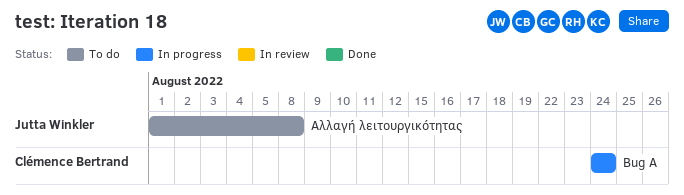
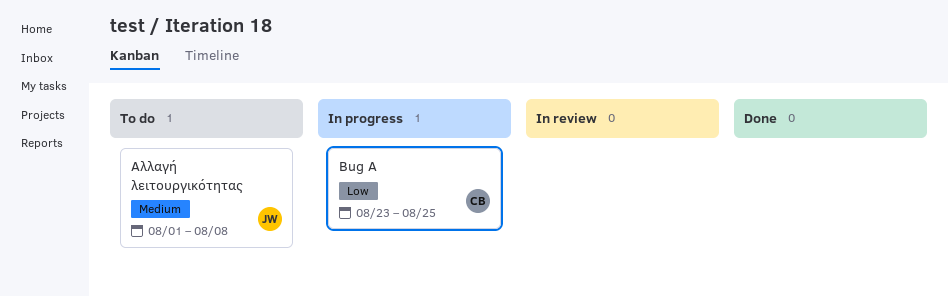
Bug A, start: Aug 24 -> Aug 23
Bug A, due: Aug 24 -> Aug 25

